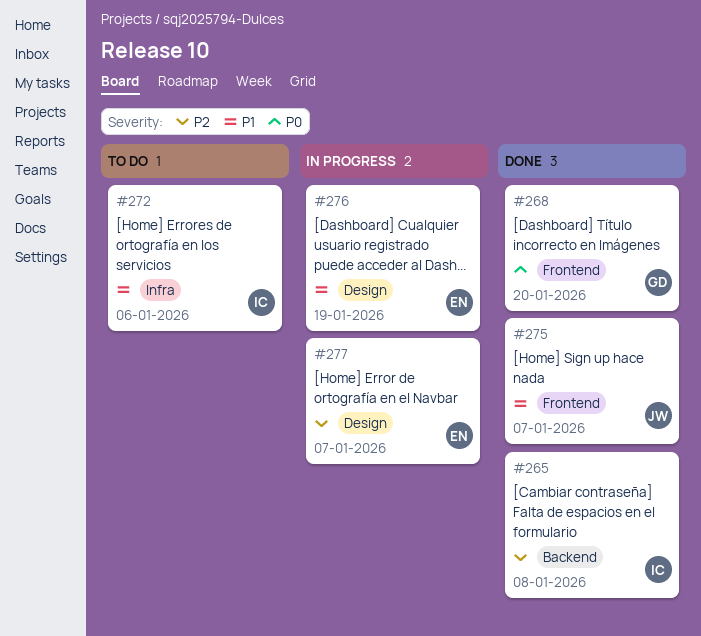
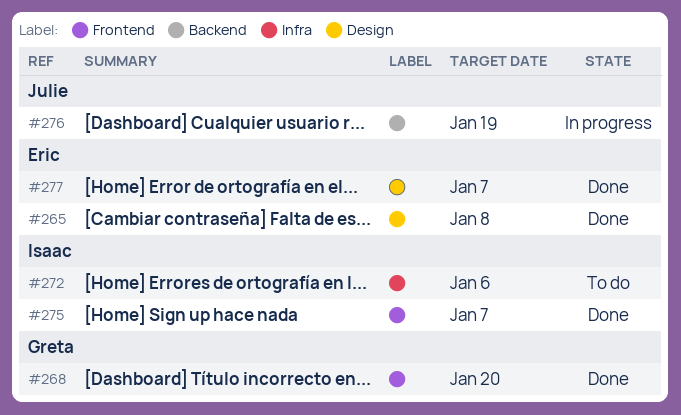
#265, owner: Isaac -> Eric
#265, label: Backend -> Design
#275, owner: Julie -> Isaac
#276, owner: Eric -> Julie
#276, label: Design -> Backend
#277, status: In progress -> Done

